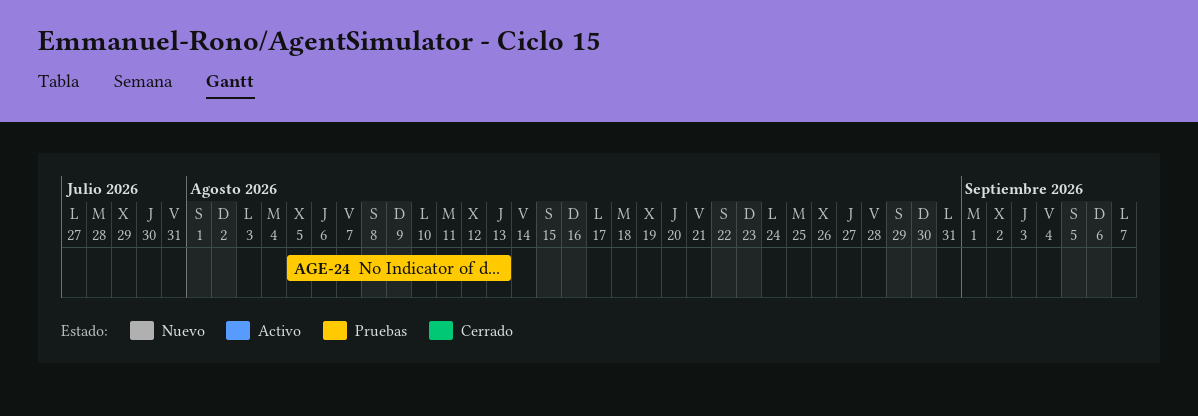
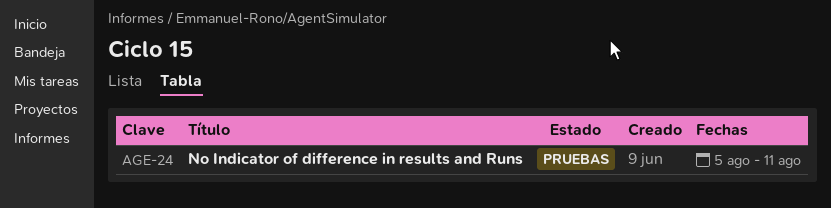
AGE-24, due: Aug 13 -> Aug 11

